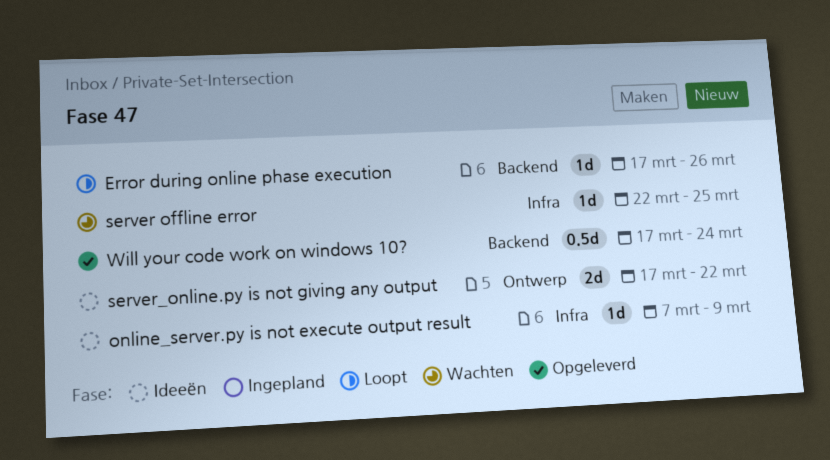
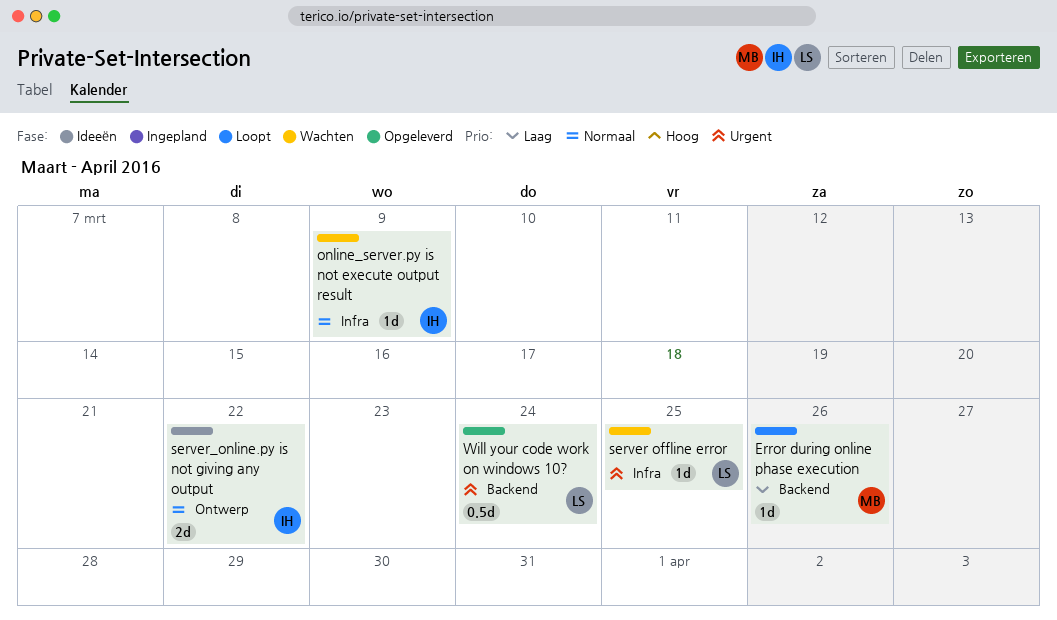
online_server.py is not execute output result, status: Ideeën -> Wachten

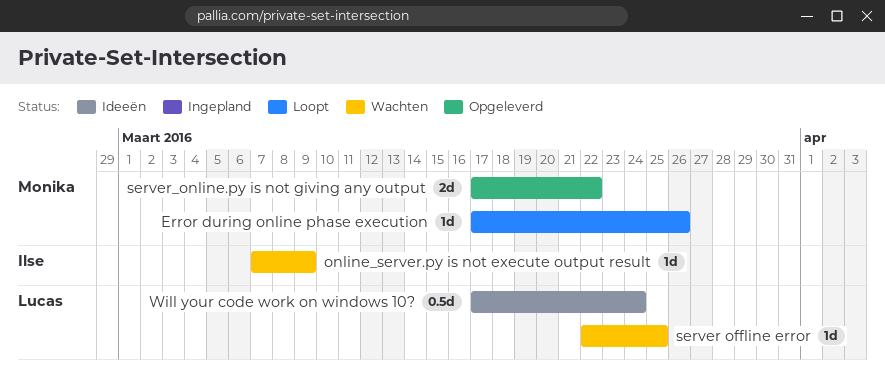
server_online.py is not giving any output, status: Ideeën -> Opgeleverd
server_online.py is not giving any output, owner: Ilse -> Monika
Will your code work on windows 10?, status: Opgeleverd -> Ideeën

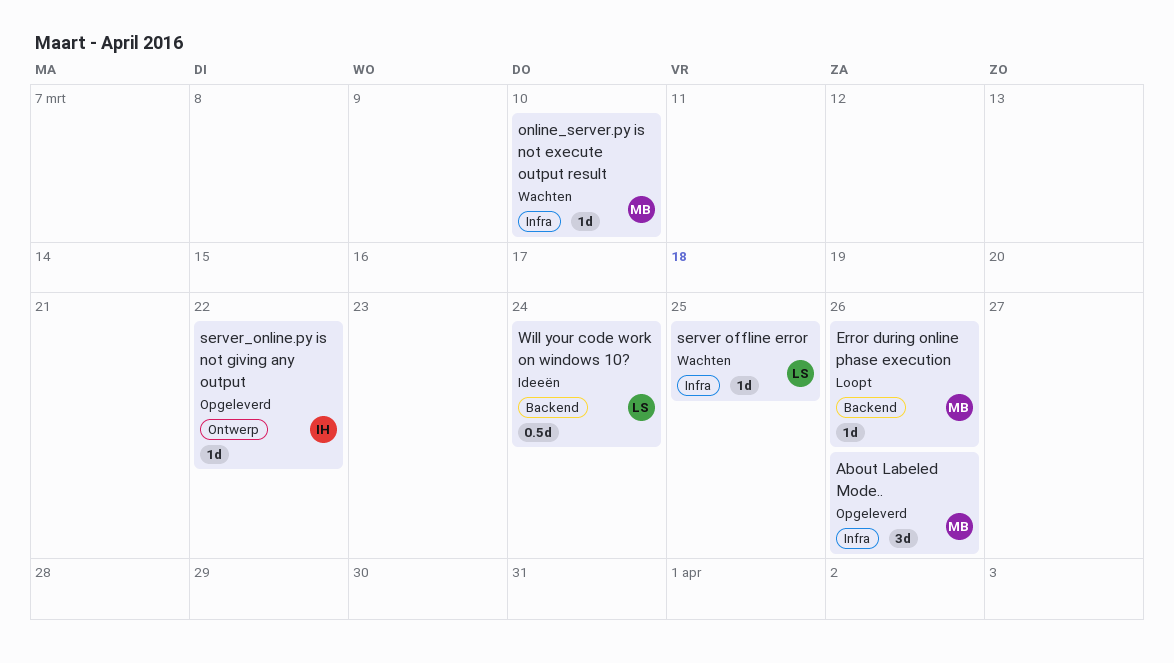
About Labeled Mode..: none -> present
online_server.py is not execute output result, owner: Ilse -> Monika
online_server.py is not execute output result, due: Mar 9 -> Mar 10
server_online.py is not giving any output, owner: Monika -> Ilse
server_online.py is not giving any output, estimate: 2d -> 1d

